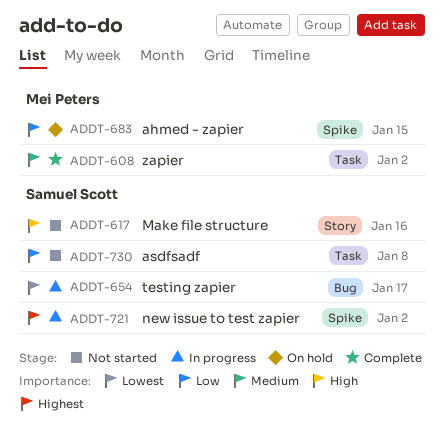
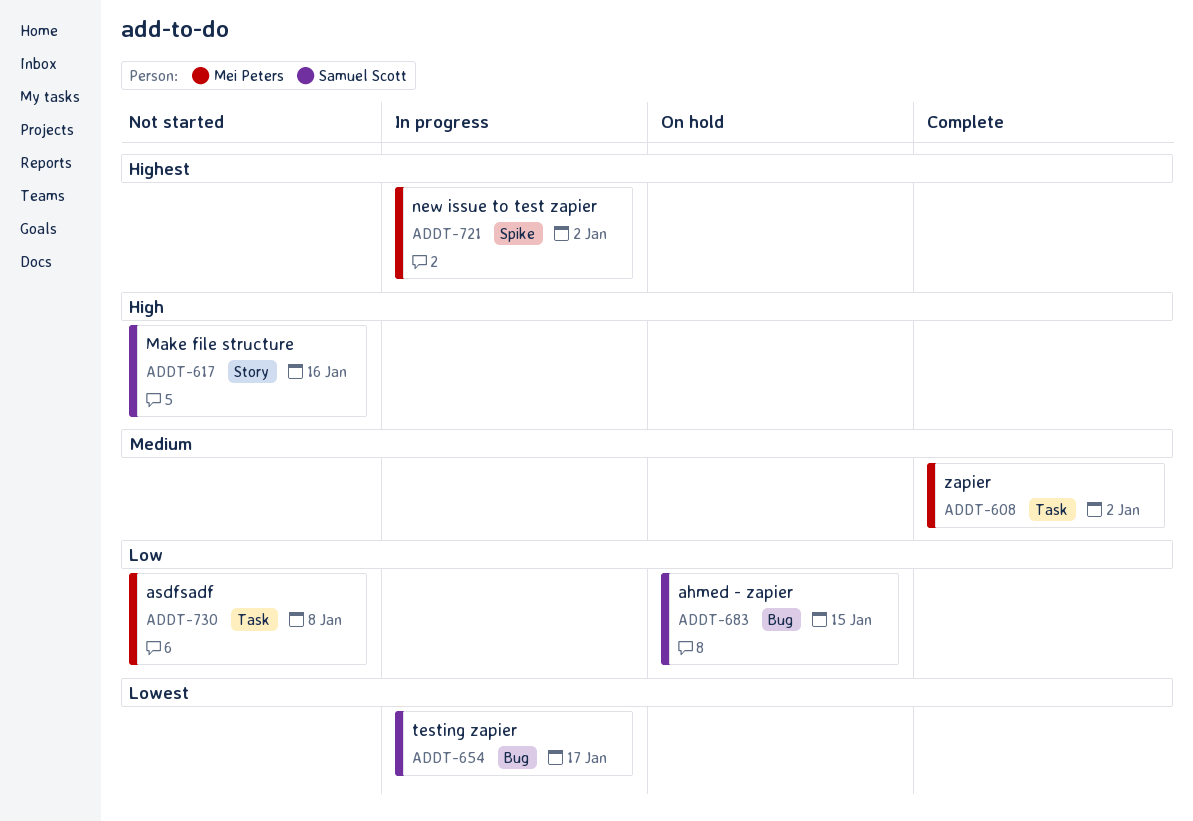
ADDT-683, owner: Mei Peters -> Samuel Scott
ADDT-683, label: Spike -> Bug
ADDT-721, owner: Samuel Scott -> Mei Peters
ADDT-730, owner: Samuel Scott -> Mei Peters

